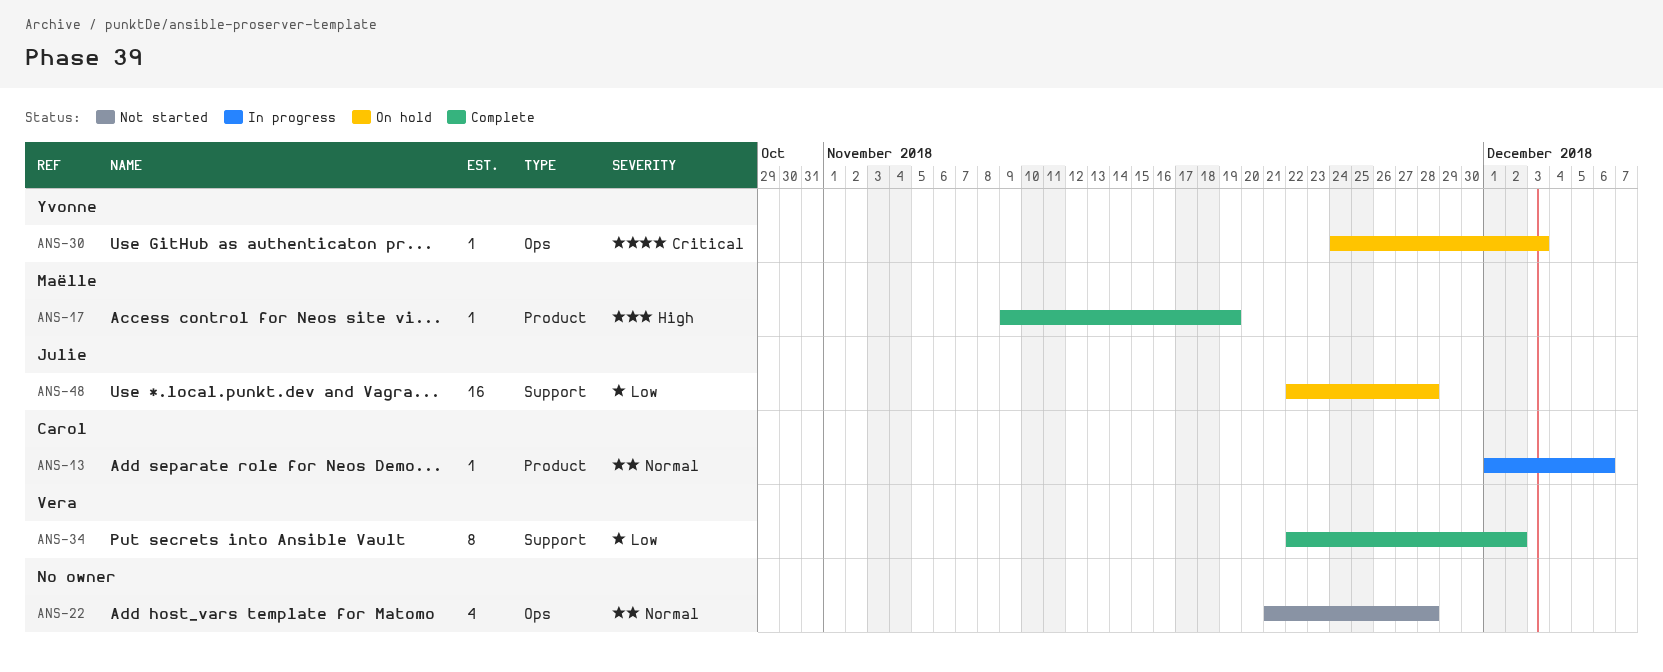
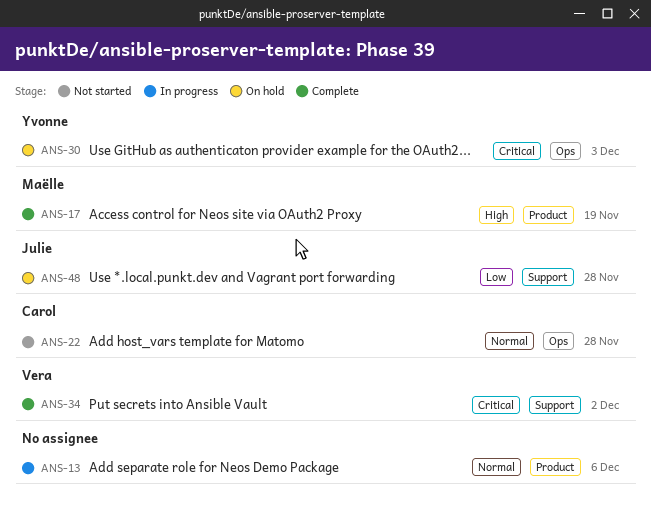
ANS-13, owner: Carol -> none
ANS-22, owner: none -> Carol
ANS-34, priority: Low -> Critical

